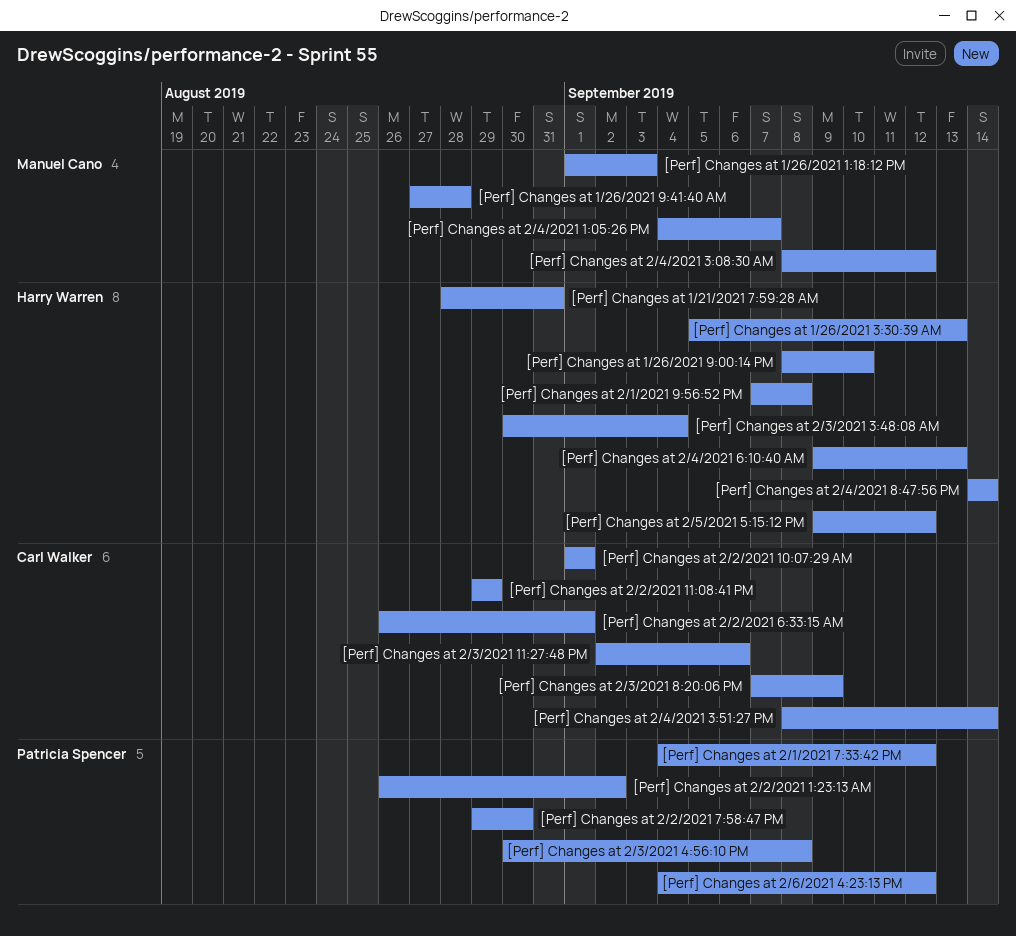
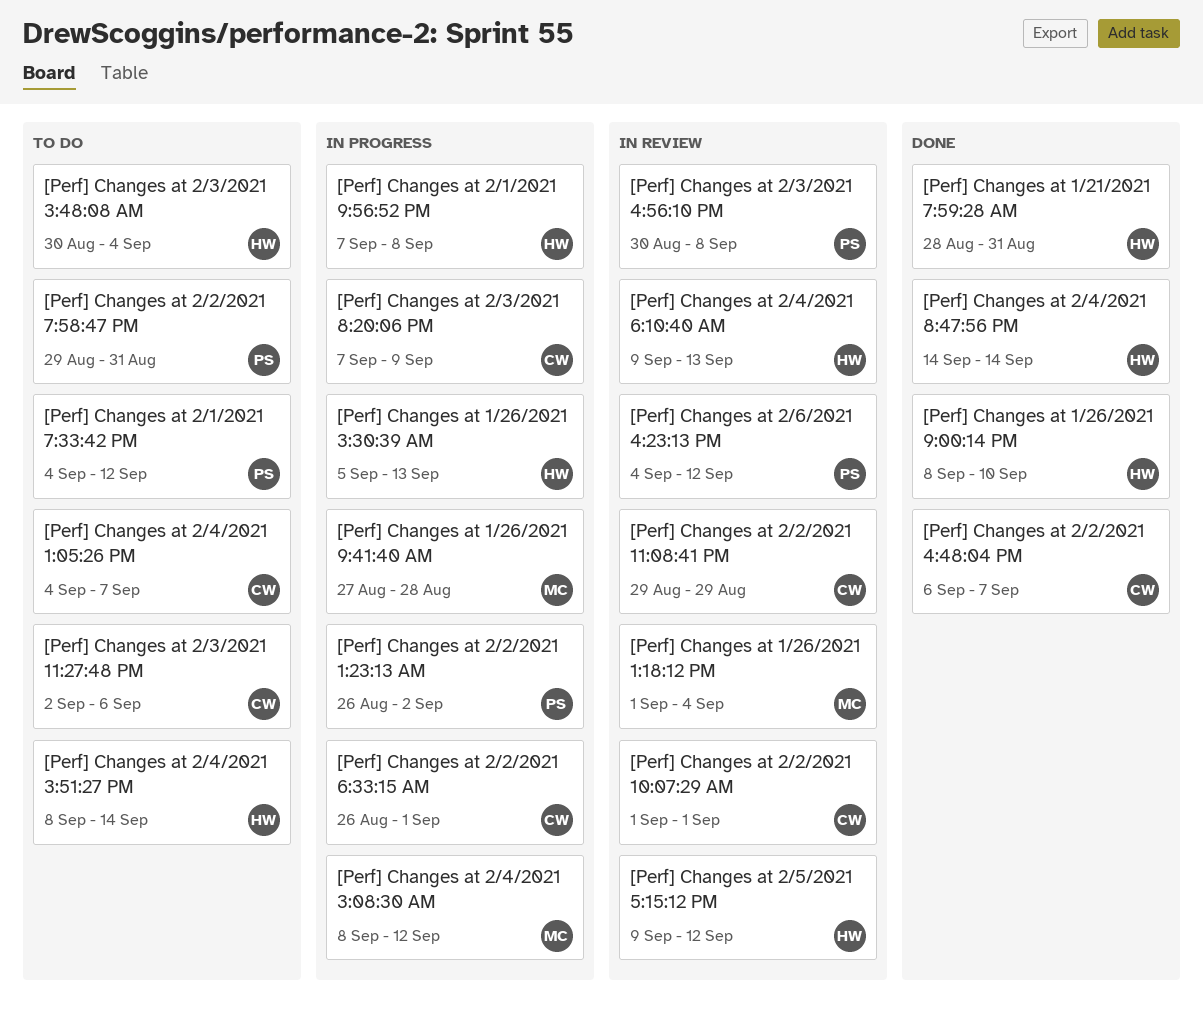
[Perf] Changes at 1/26/2021 1:18:12 PM, due: Sep 3 -> Sep 4
[Perf] Changes at 2/2/2021 4:48:04 PM: none -> present
[Perf] Changes at 2/2/2021 7:58:47 PM, due: Aug 30 -> Aug 31
[Perf] Changes at 2/4/2021 1:05:26 PM, owner: Manuel Cano -> Carl Walker
[Perf] Changes at 2/4/2021 3:51:27 PM, owner: Carl Walker -> Harry Warren

